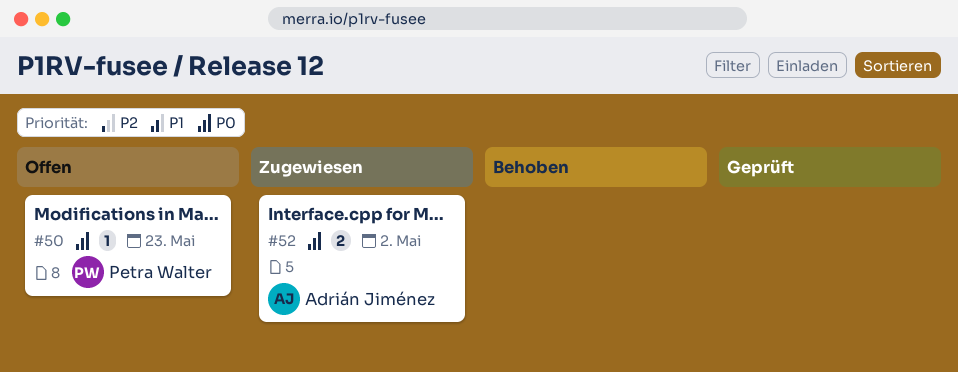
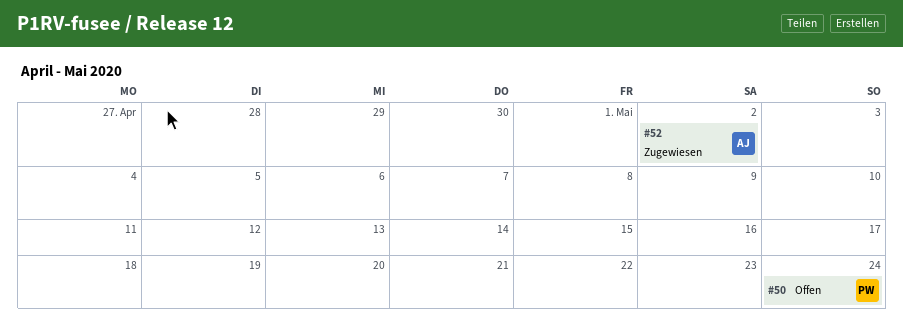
#50, due: May 23 -> May 24

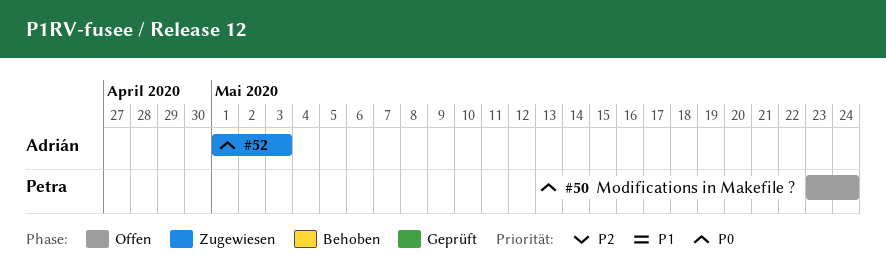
#52, due: May 2 -> May 3

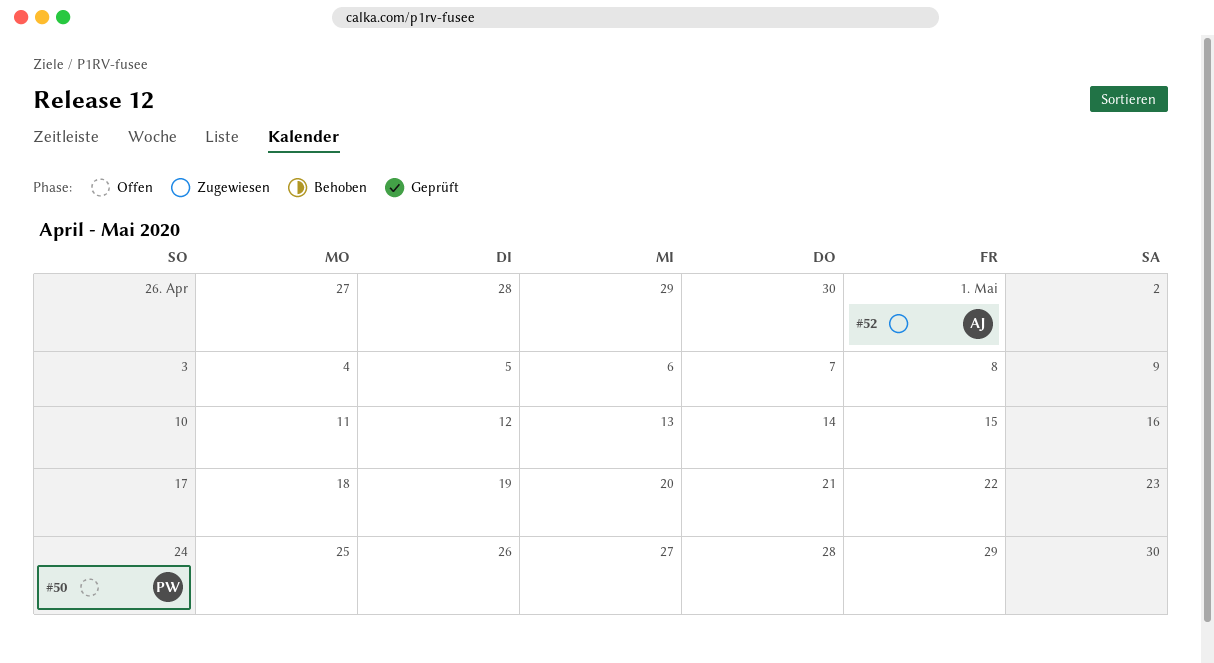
#52, due: May 3 -> May 1

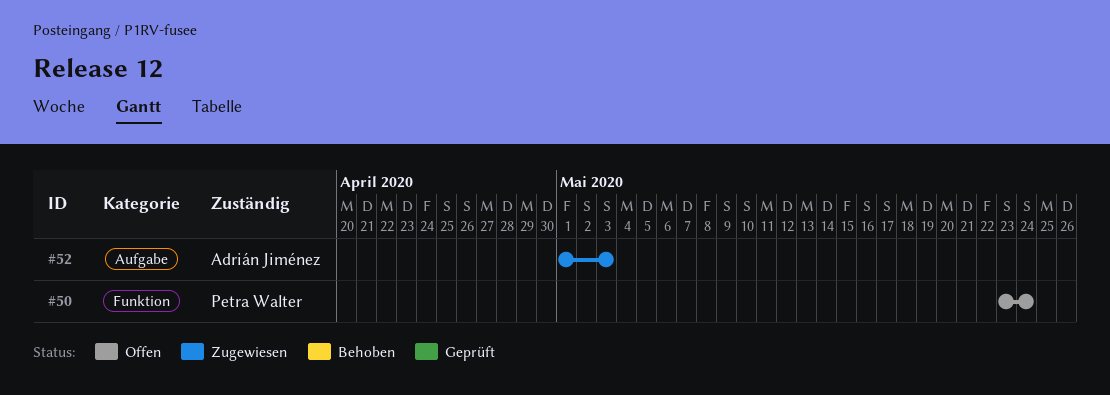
#52, due: May 1 -> May 3

